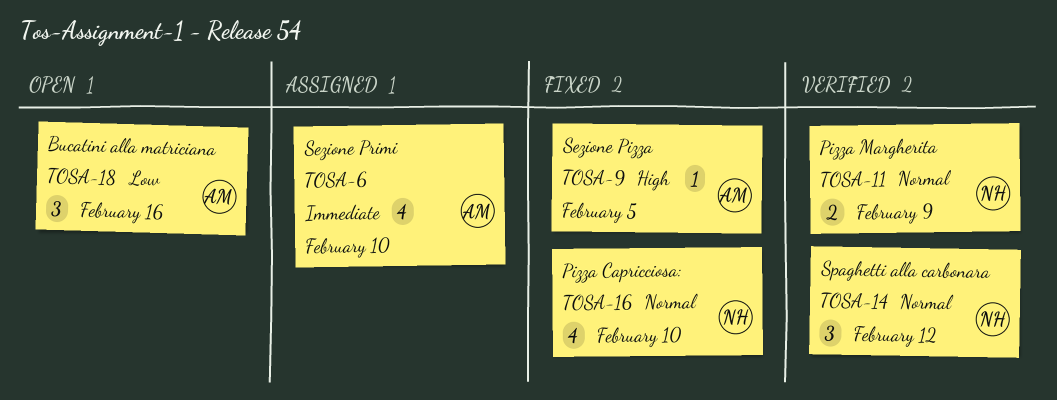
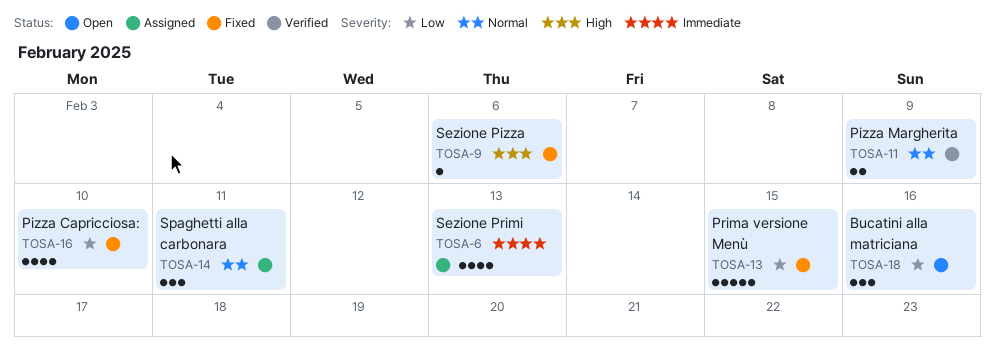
TOSA-6, due: Feb 10 -> Feb 13
TOSA-9, due: Feb 5 -> Feb 6
TOSA-13: none -> present
TOSA-14, status: Verified -> Assigned
TOSA-14, due: Feb 12 -> Feb 11
TOSA-16, priority: Normal -> Low

